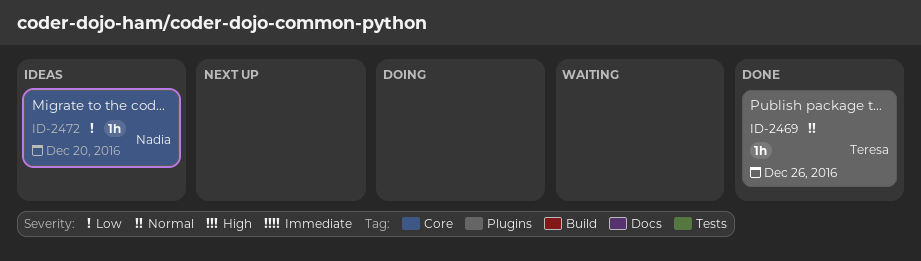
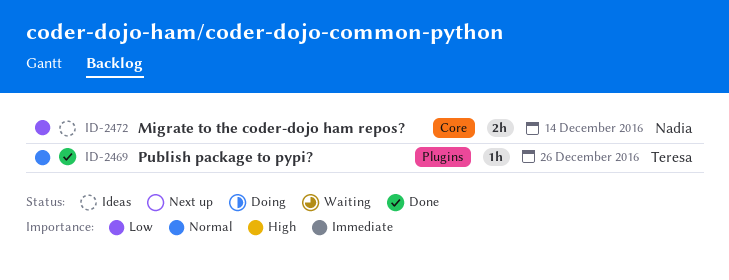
ID-2472, estimate: 1h -> 2h
ID-2472, due: Dec 20 -> Dec 14

